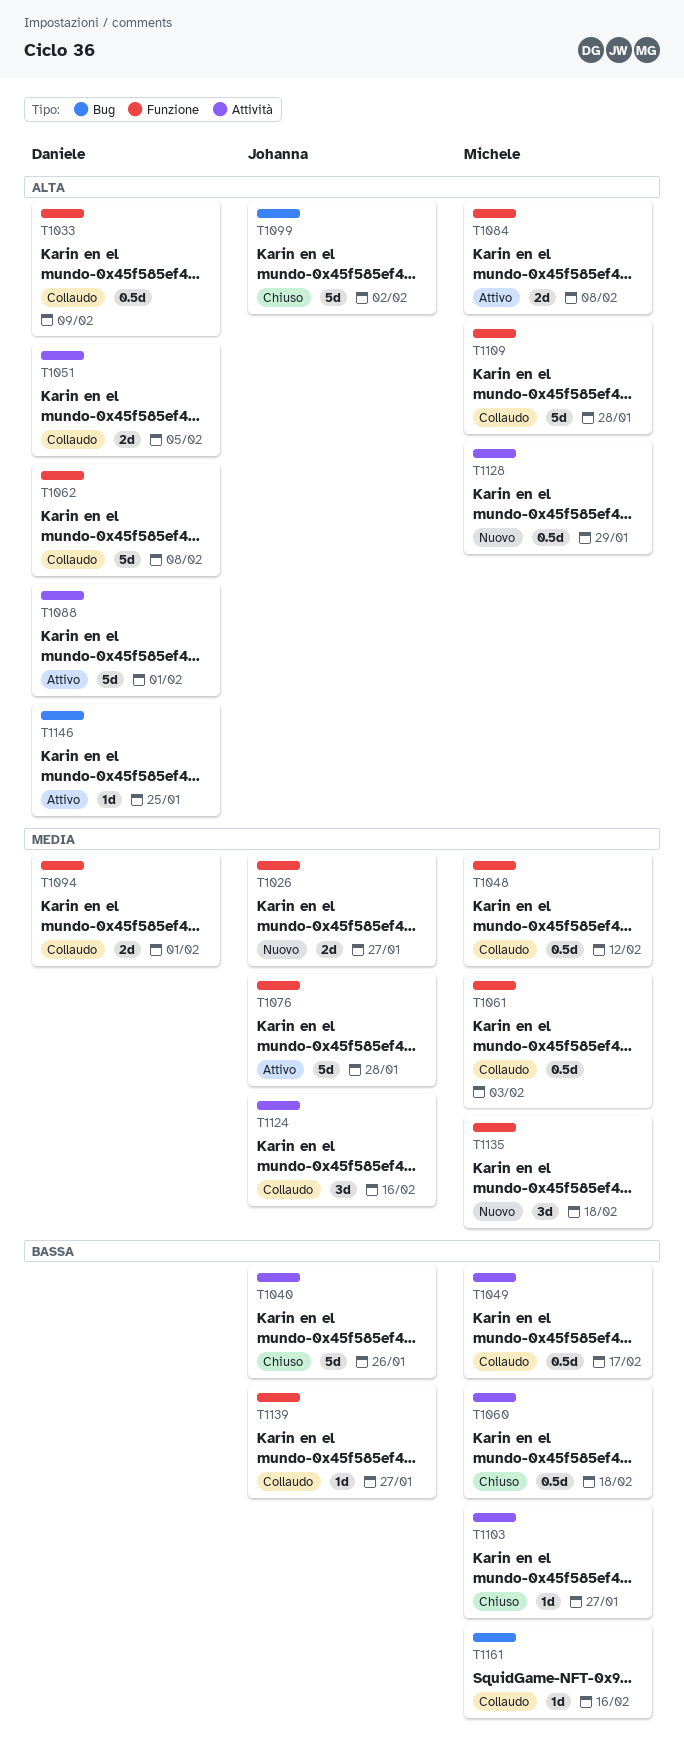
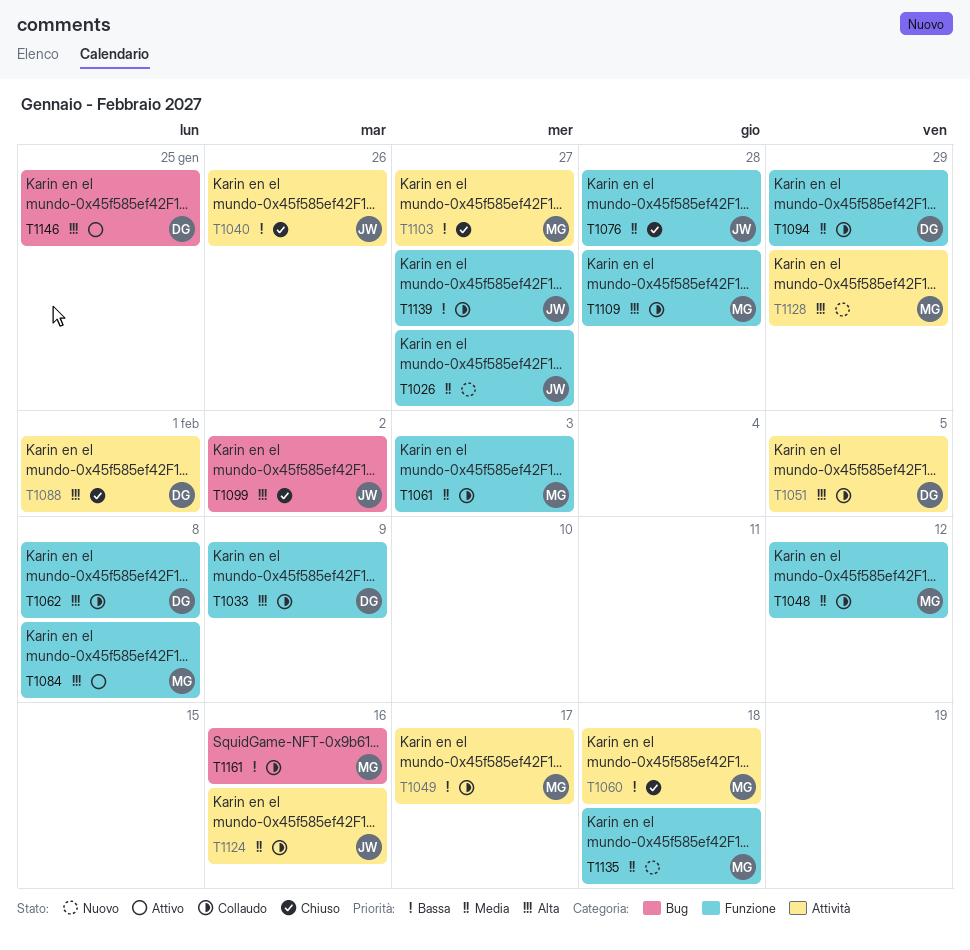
T1076, status: Attivo -> Chiuso
T1088, status: Attivo -> Chiuso
T1094, due: Feb 1 -> Jan 29

